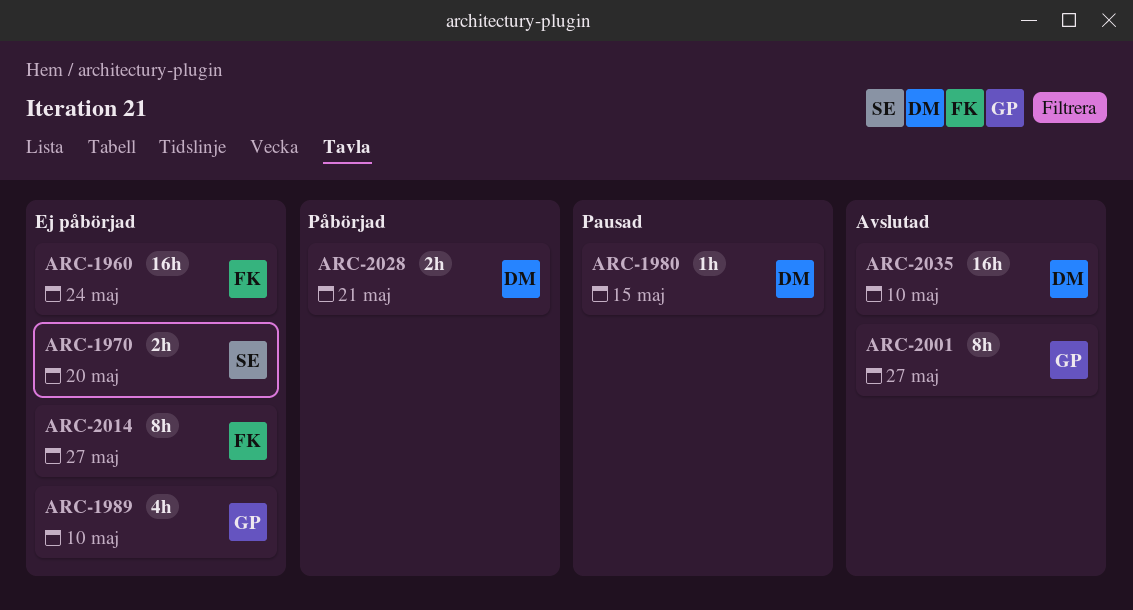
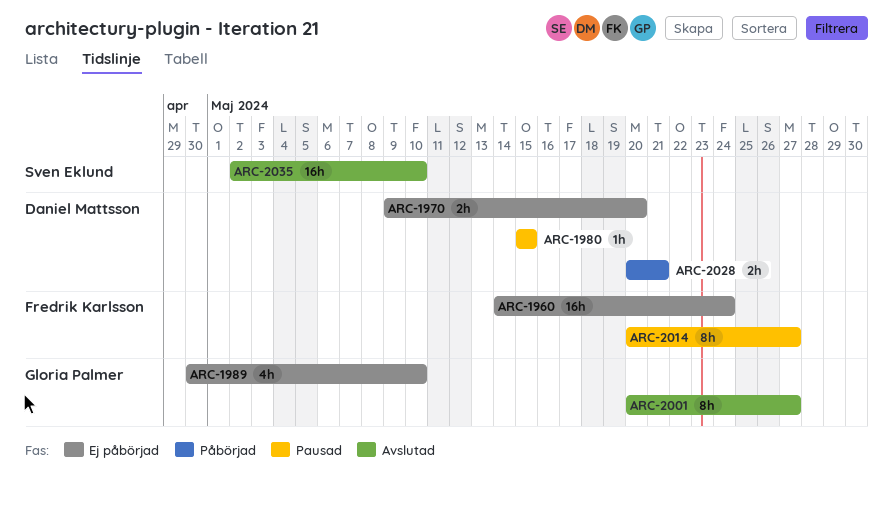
ARC-1970, owner: Sven Eklund -> Daniel Mattsson
ARC-2014, status: Ej påbörjad -> Pausad
ARC-2035, owner: Daniel Mattsson -> Sven Eklund

